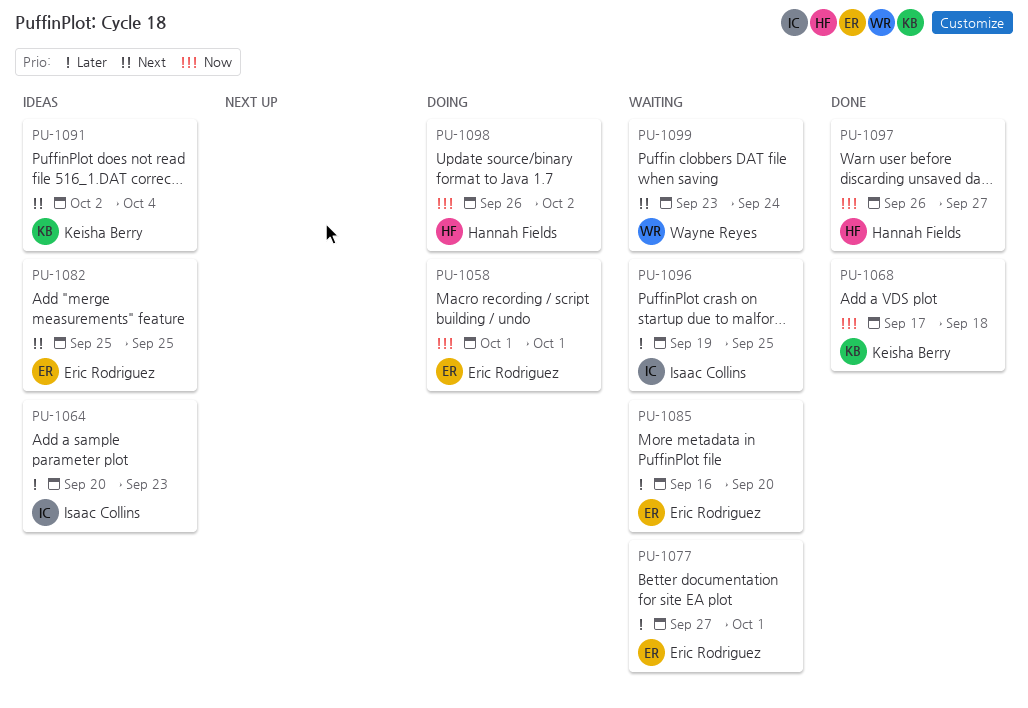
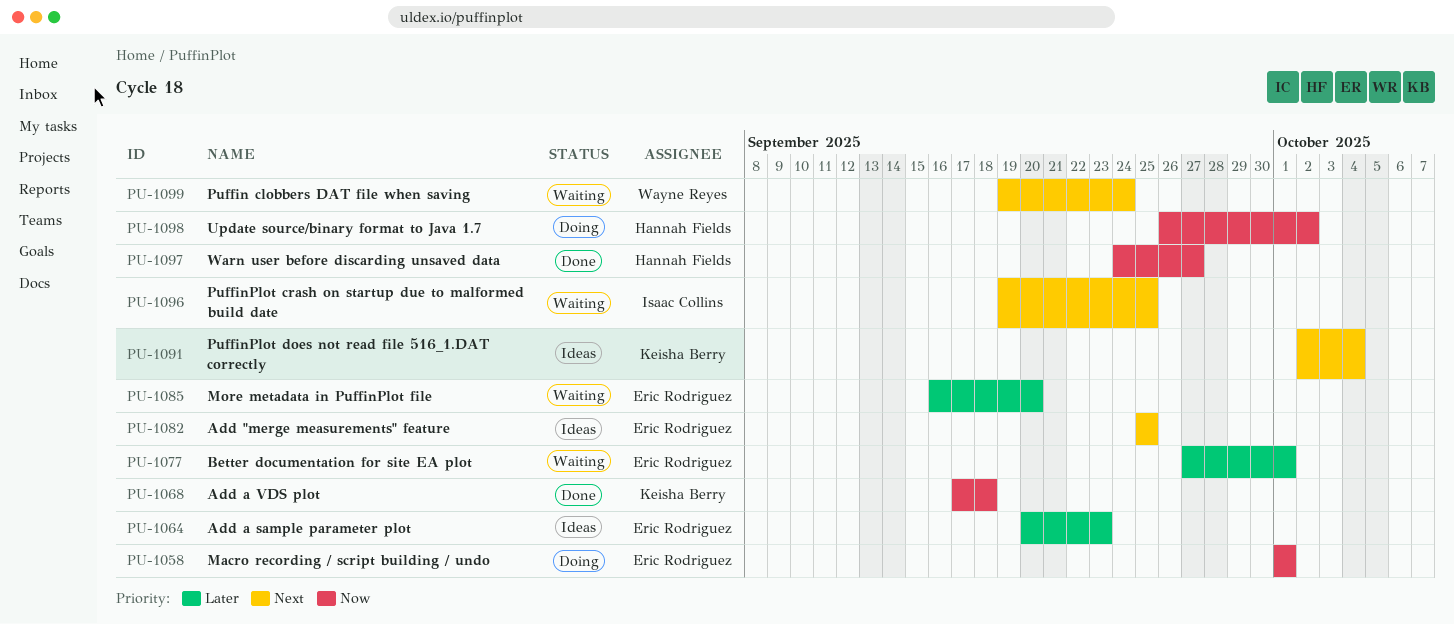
PU-1064, owner: Isaac Collins -> Eric Rodriguez
PU-1096, priority: Later -> Next
PU-1097, start: Sep 26 -> Sep 24
PU-1099, start: Sep 23 -> Sep 19

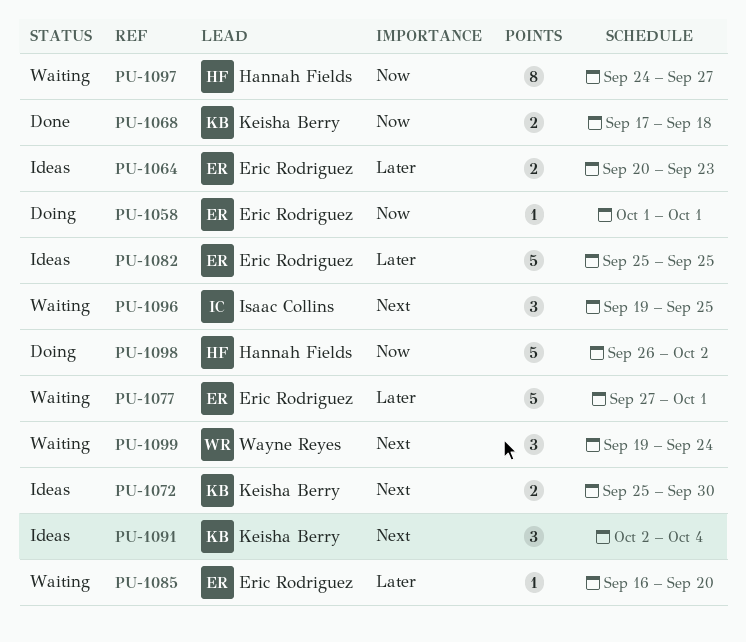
PU-1072: none -> present
PU-1082, priority: Next -> Later
PU-1097, status: Done -> Waiting

